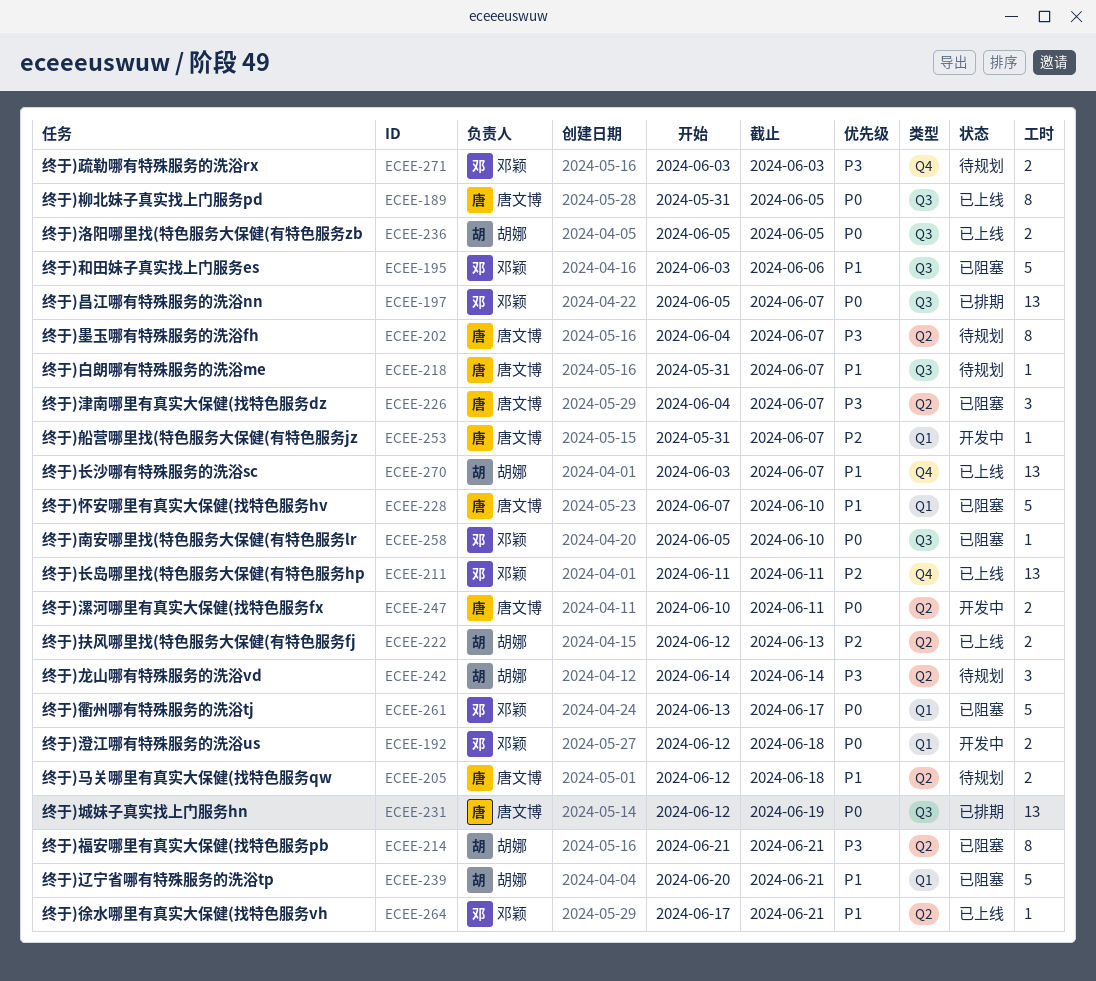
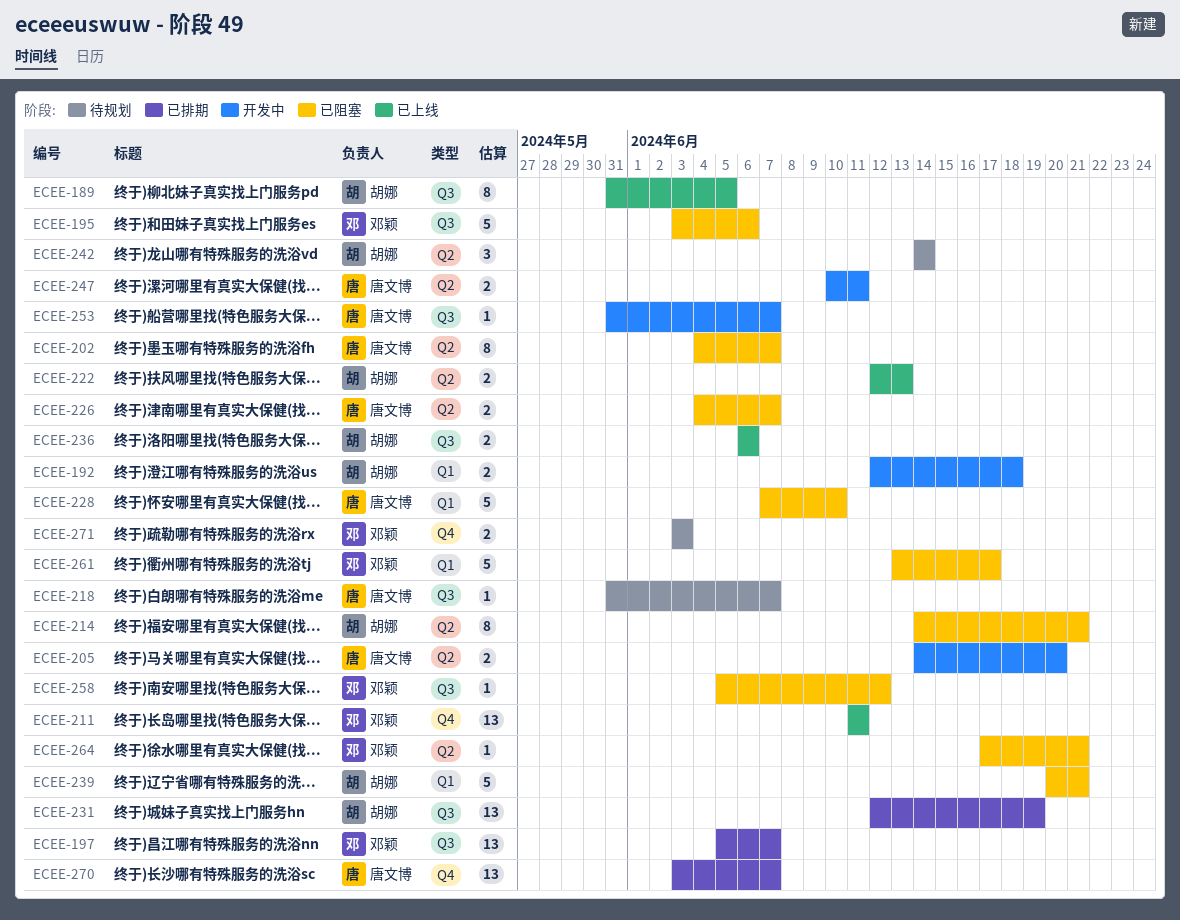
ECEE-189, owner: 唐文博 -> 胡娜
ECEE-192, owner: 邓颖 -> 胡娜
ECEE-202, status: 待规划 -> 已阻塞
ECEE-205, status: 待规划 -> 开发中
ECEE-205, start: Jun 12 -> Jun 14
ECEE-205, due: Jun 18 -> Jun 20
ECEE-214, start: Jun 21 -> Jun 14
ECEE-226, estimate: 3 -> 2
ECEE-231, owner: 唐文博 -> 胡娜
ECEE-236, start: Jun 5 -> Jun 6
ECEE-236, due: Jun 5 -> Jun 6
ECEE-253, label: Q1 -> Q3
ECEE-258, due: Jun 10 -> Jun 12
ECEE-264, status: 已上线 -> 已阻塞
ECEE-270, status: 已上线 -> 已排期
ECEE-270, owner: 胡娜 -> 唐文博

